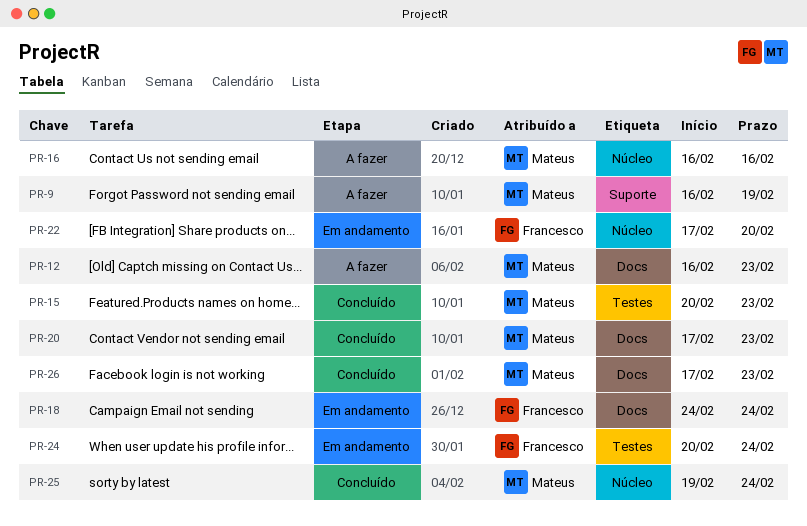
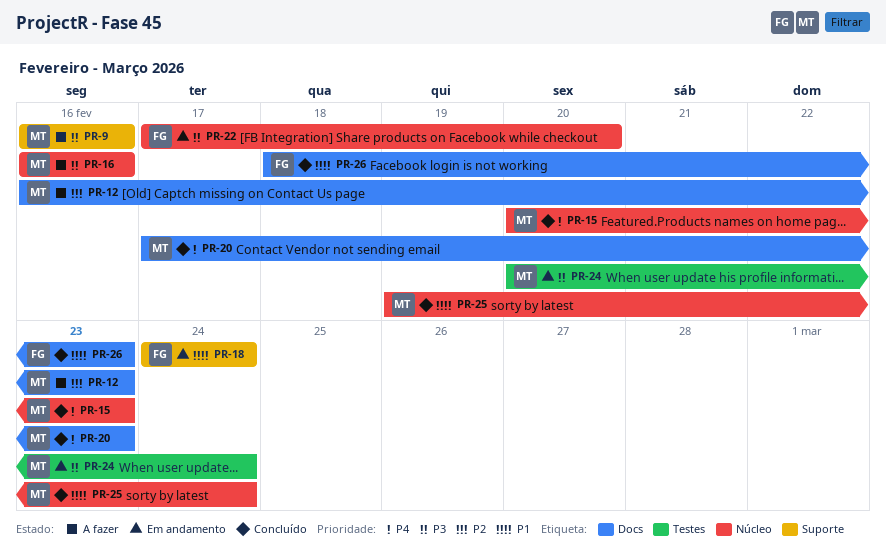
PR-9, due: Feb 19 -> Feb 16
PR-15, label: Testes -> Núcleo
PR-18, label: Docs -> Suporte
PR-24, owner: Francesco -> Mateus
PR-26, owner: Mateus -> Francesco
PR-26, start: Feb 17 -> Feb 18

